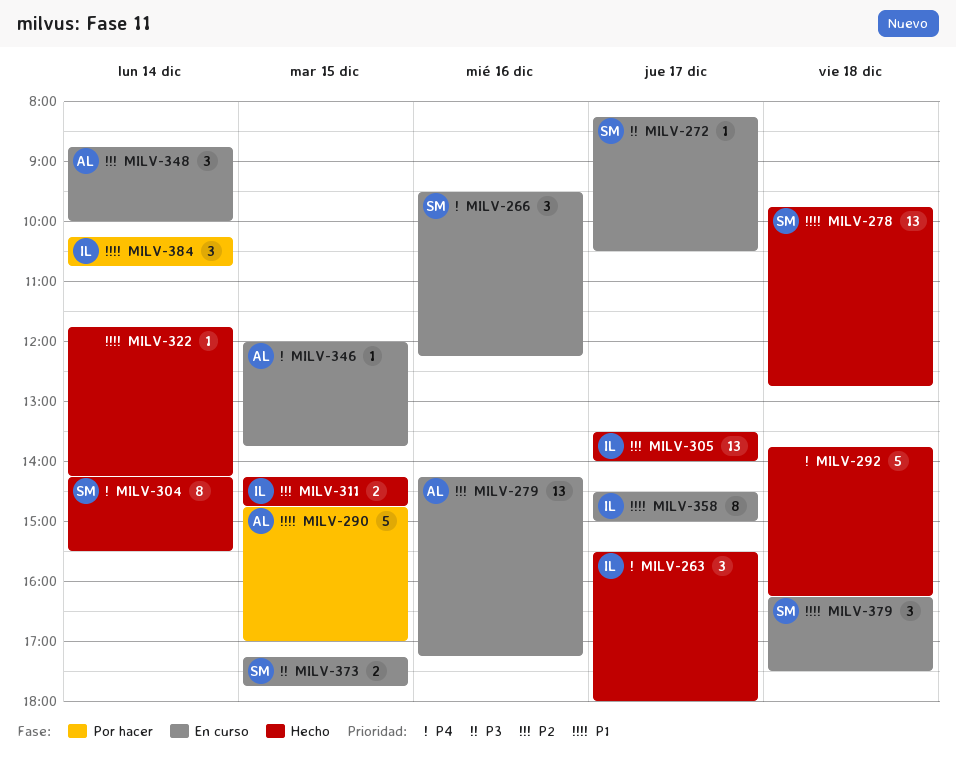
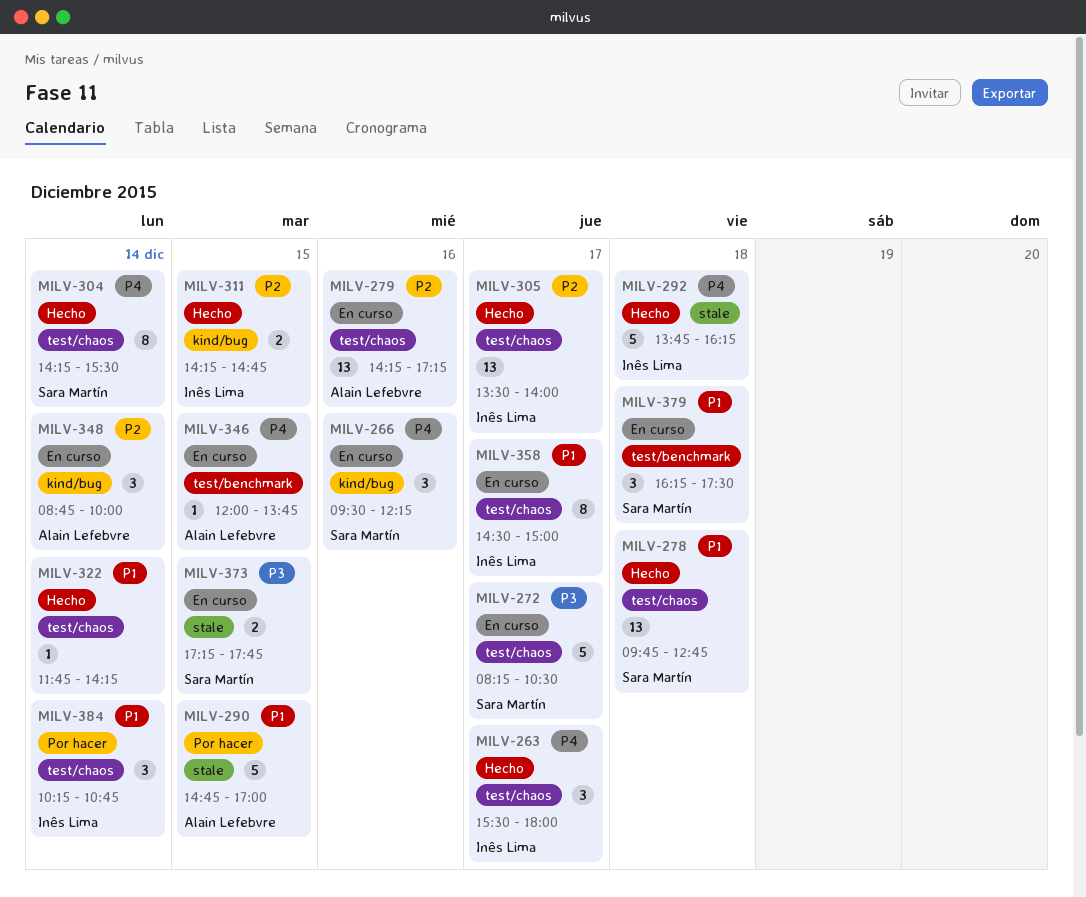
MILV-272, estimate: 1 -> 5
MILV-292, owner: none -> Inês Lima

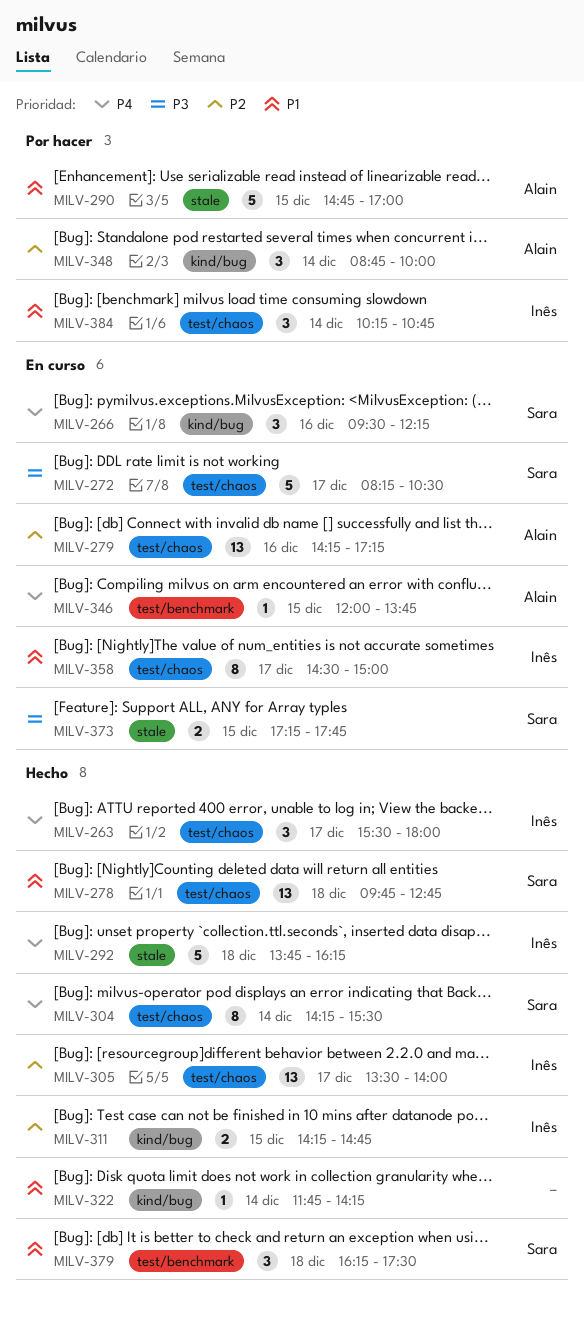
MILV-322, label: test/chaos -> kind/bug
MILV-348, status: En curso -> Por hacer
MILV-379, status: En curso -> Hecho

